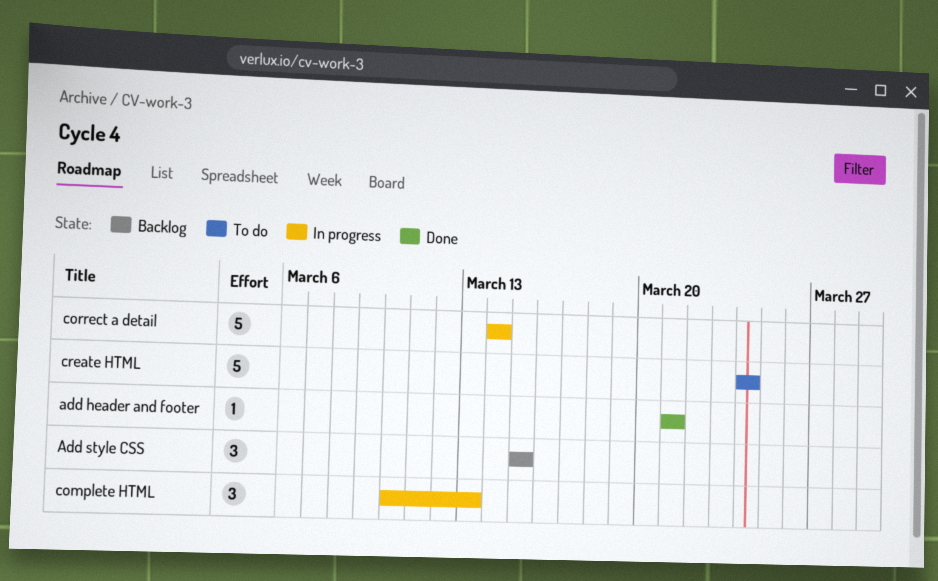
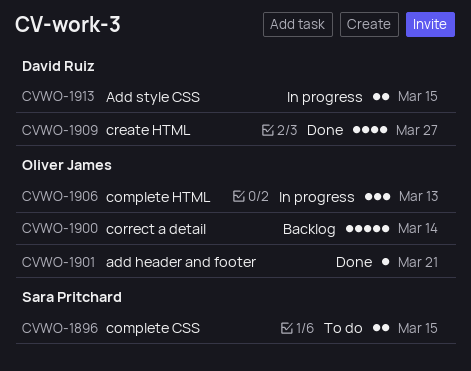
Add style CSS, status: Backlog -> In progress
Add style CSS, estimate: 3 -> 2
complete CSS: none -> present
correct a detail, status: In progress -> Backlog
create HTML, status: To do -> Done
create HTML, estimate: 5 -> 4
create HTML, due: Mar 24 -> Mar 27

